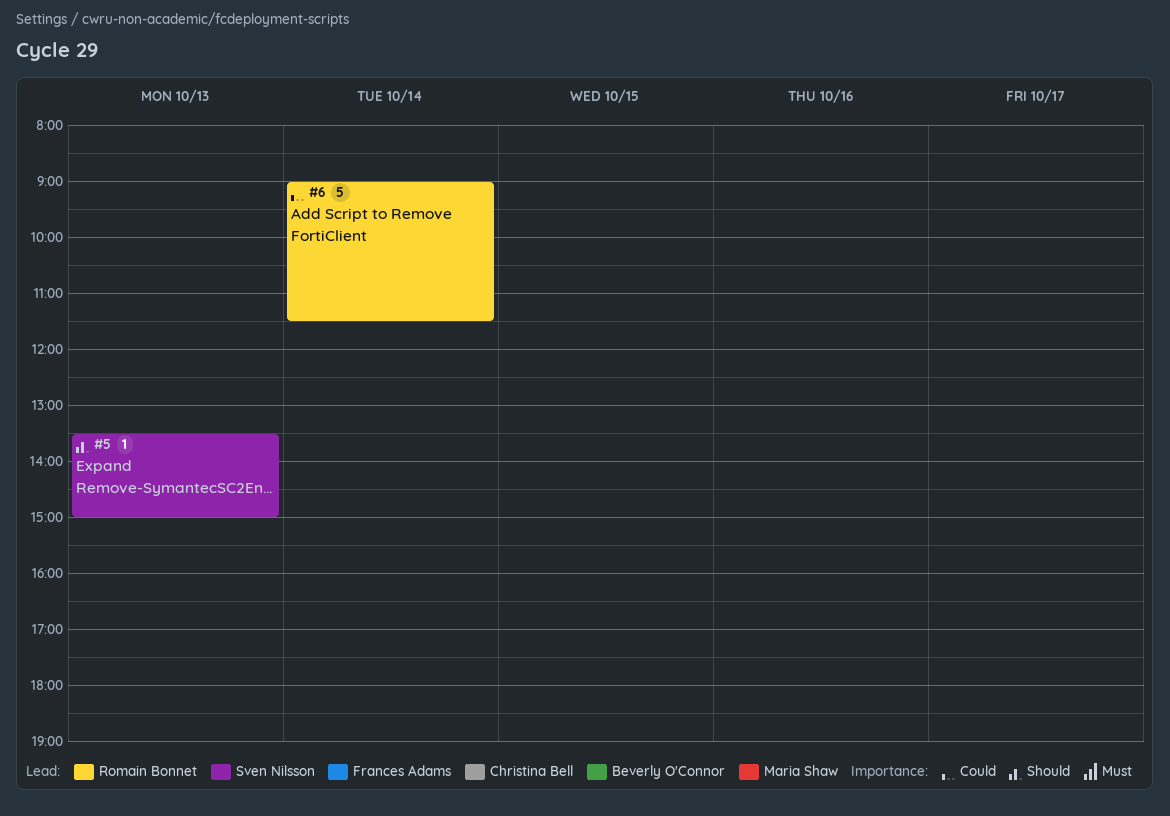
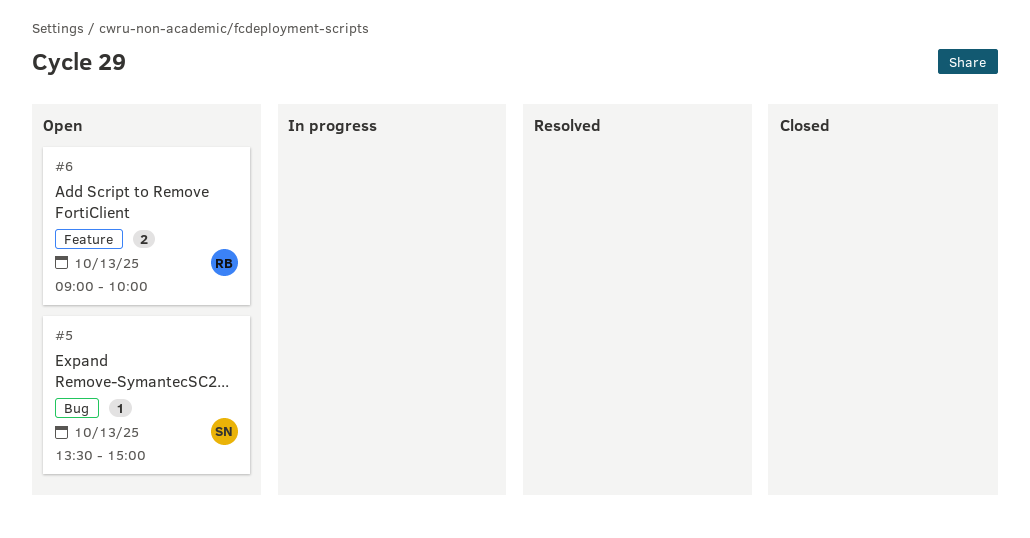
#6, estimate: 5 -> 2
#6, day: Oct 14 -> Oct 13
#6, ends: 11:30 -> 10:00

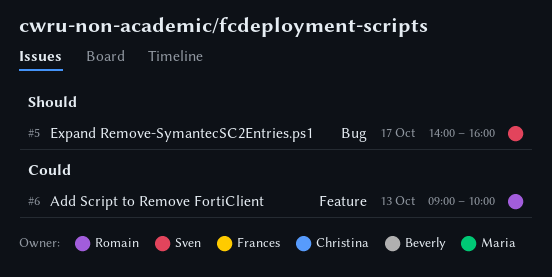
#5, day: Oct 13 -> Oct 17
#5, begins: 13:30 -> 14:00
#5, ends: 15:00 -> 16:00

